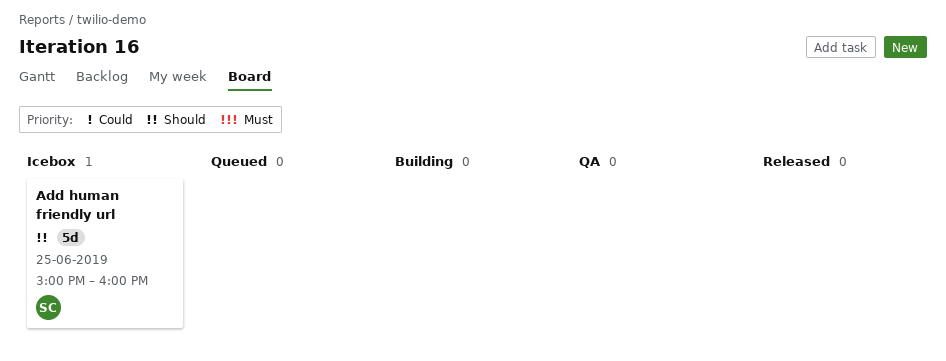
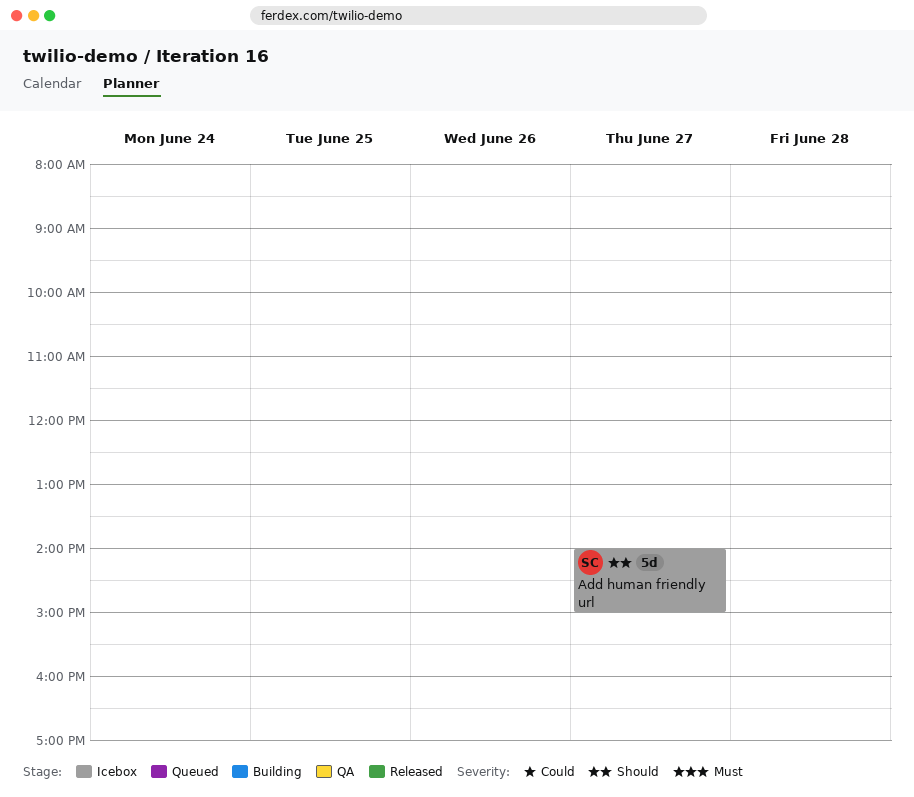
Add human friendly url, day: Jun 25 -> Jun 27
Add human friendly url, begins: 15:00 -> 14:00
Add human friendly url, ends: 16:00 -> 15:00

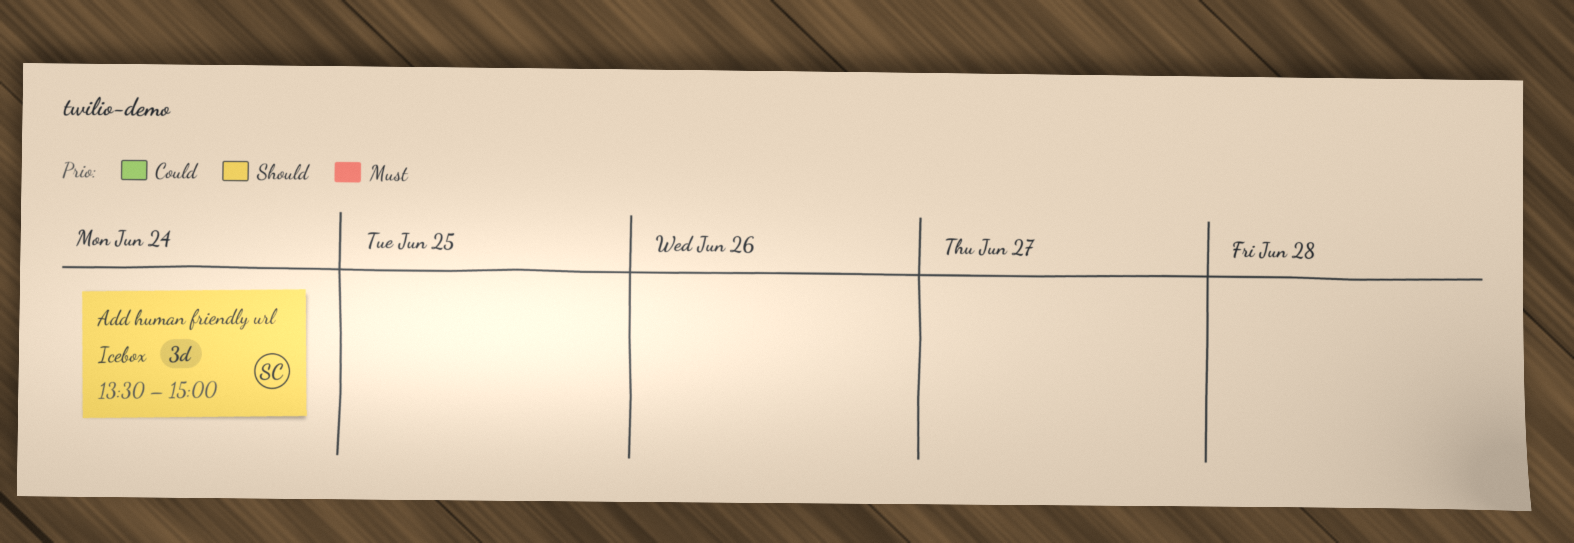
Add human friendly url, estimate: 5d -> 3d
Add human friendly url, day: Jun 27 -> Jun 24
Add human friendly url, begins: 14:00 -> 13:30

